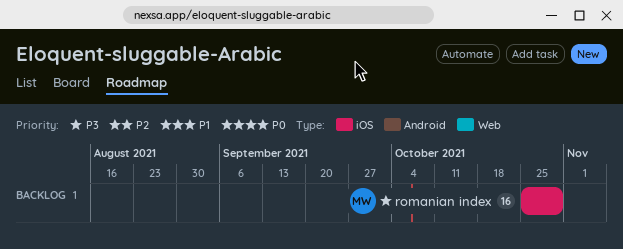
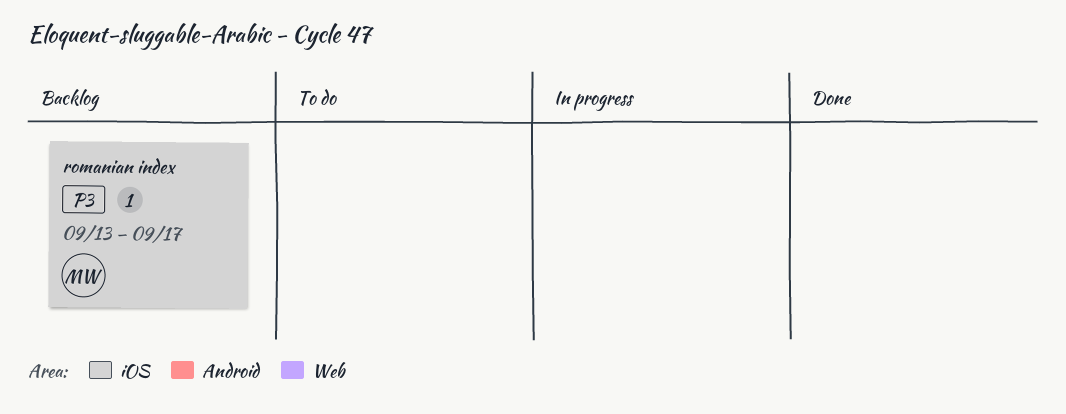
romanian index, estimate: 16 -> 1
romanian index, start: Oct 25 -> Sep 13
romanian index, due: Oct 29 -> Sep 17

